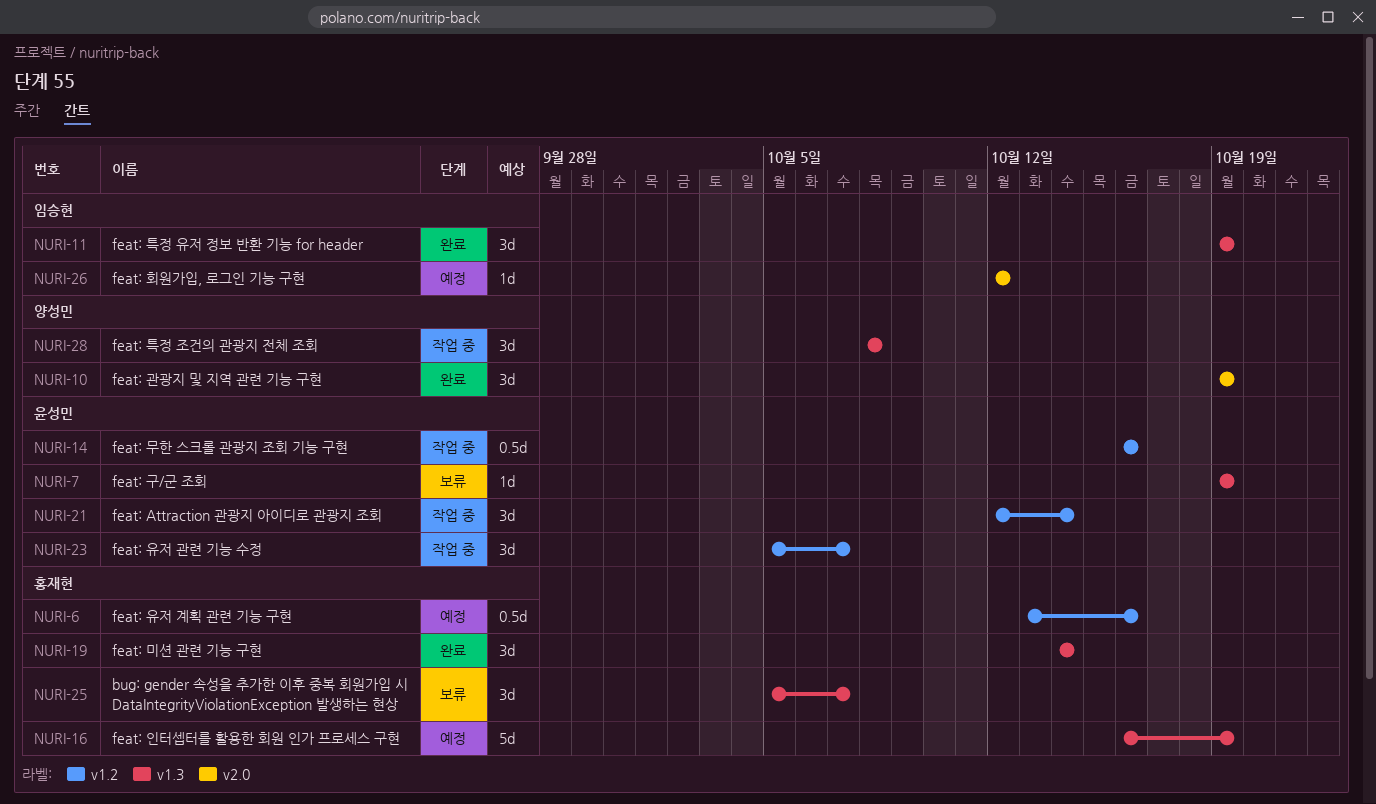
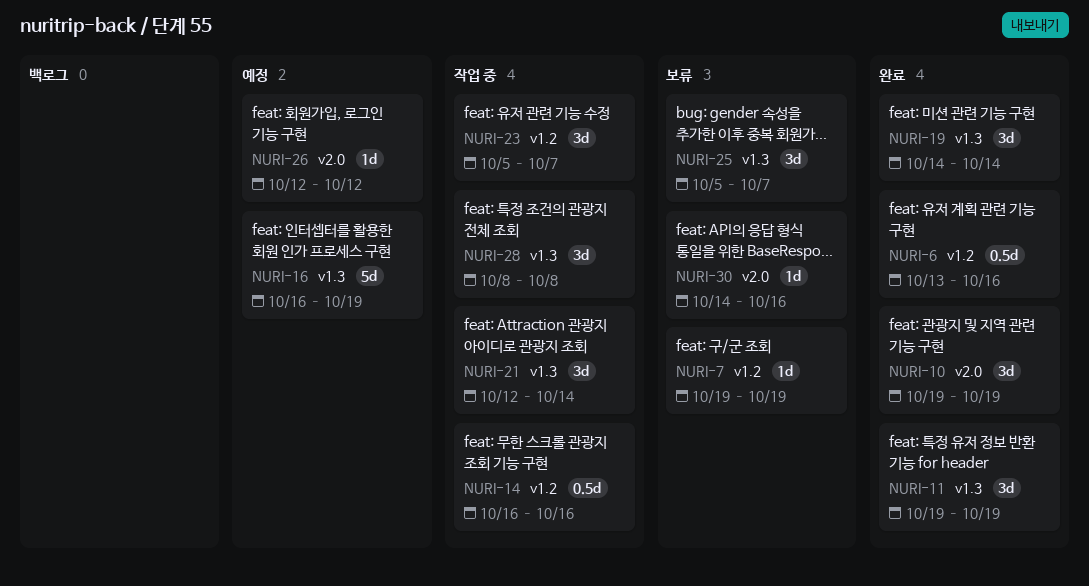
NURI-6, status: 예정 -> 완료
NURI-7, label: v1.3 -> v1.2
NURI-21, label: v1.2 -> v1.3
NURI-30: none -> present

